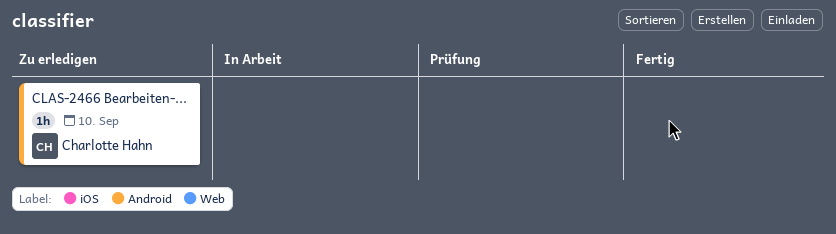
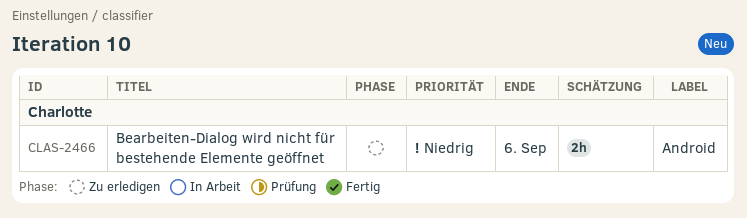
CLAS-2466, estimate: 1h -> 2h
CLAS-2466, due: Sep 10 -> Sep 6

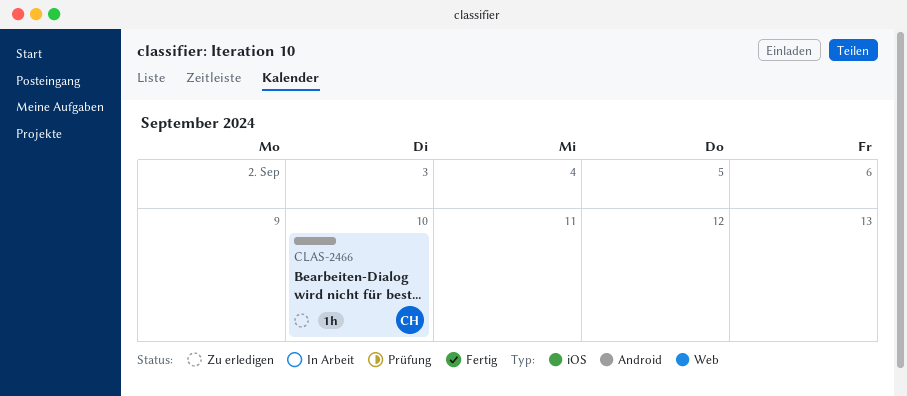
CLAS-2466, estimate: 2h -> 1h
CLAS-2466, due: Sep 6 -> Sep 10

